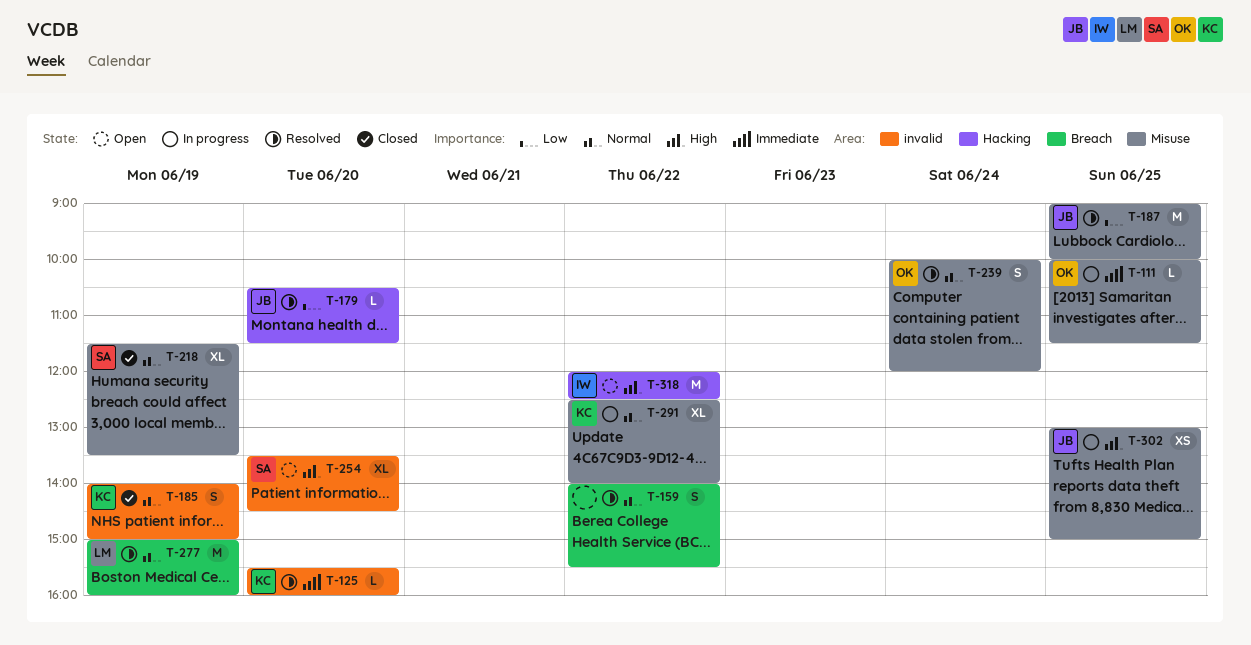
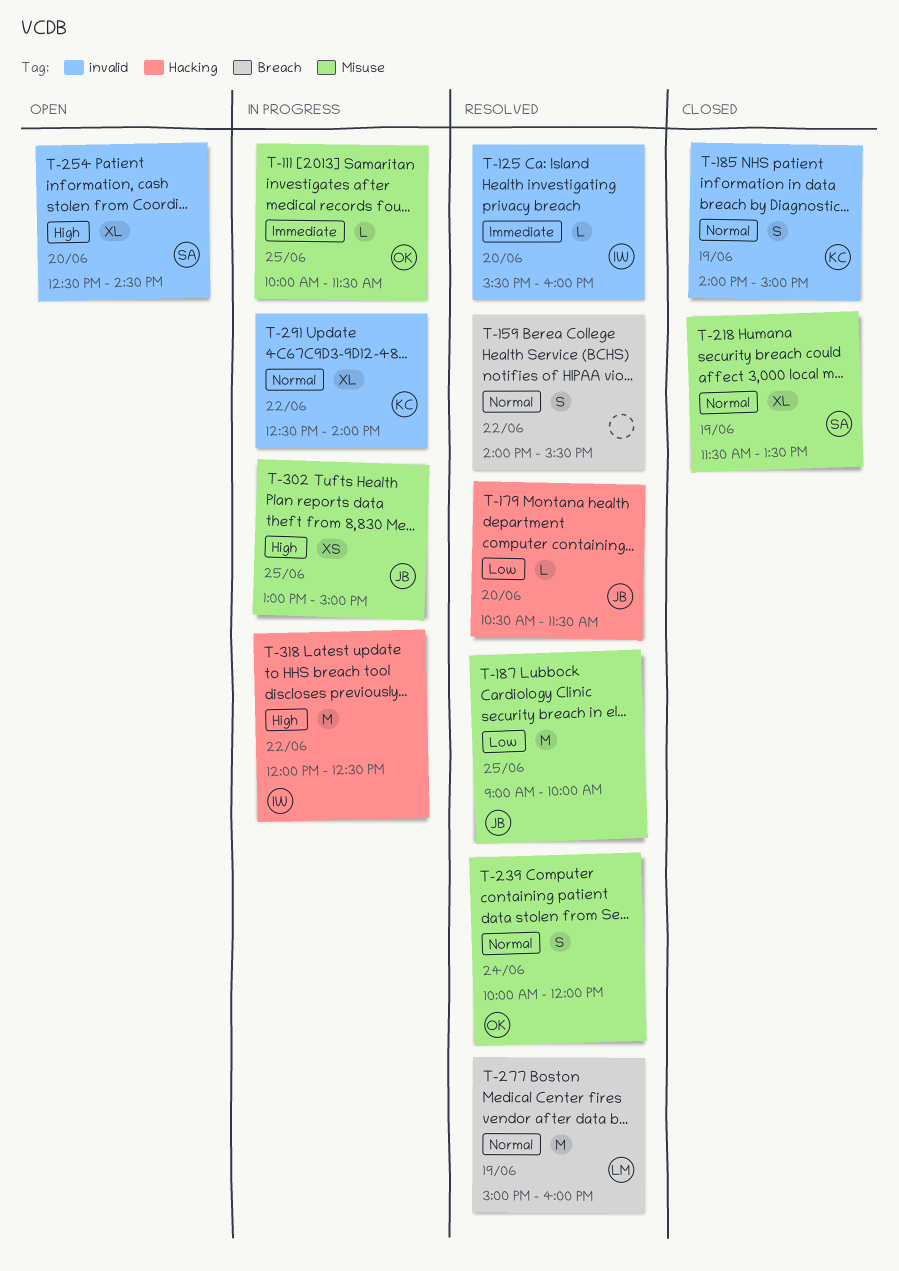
T-125, owner: KC -> IW
T-254, begins: 13:30 -> 12:30
T-291, label: Misuse -> invalid
T-318, status: Open -> In progress

